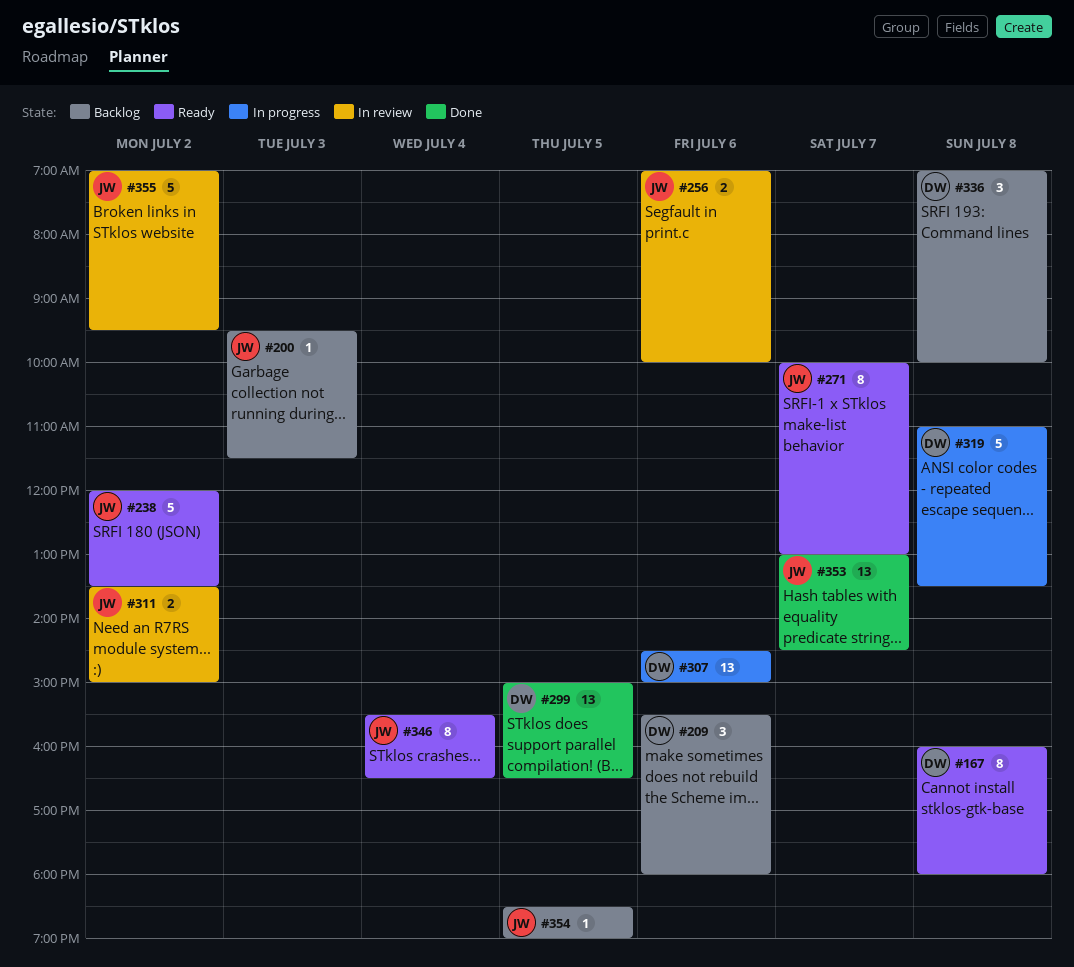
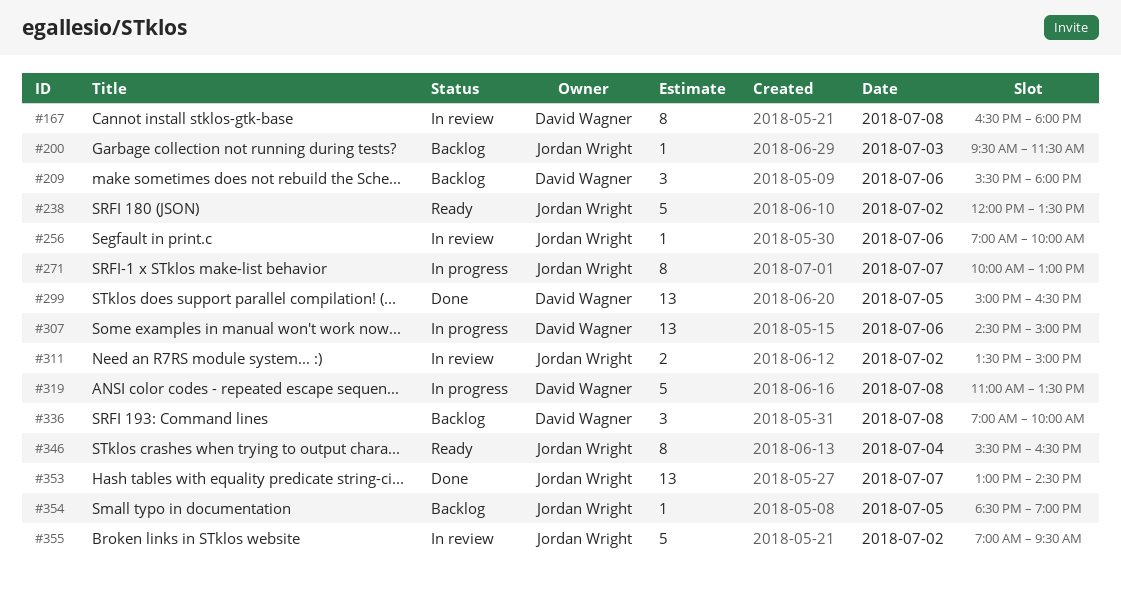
#167, status: Ready -> In review
#167, begins: 16:00 -> 16:30
#256, estimate: 2 -> 1
#271, status: Ready -> In progress

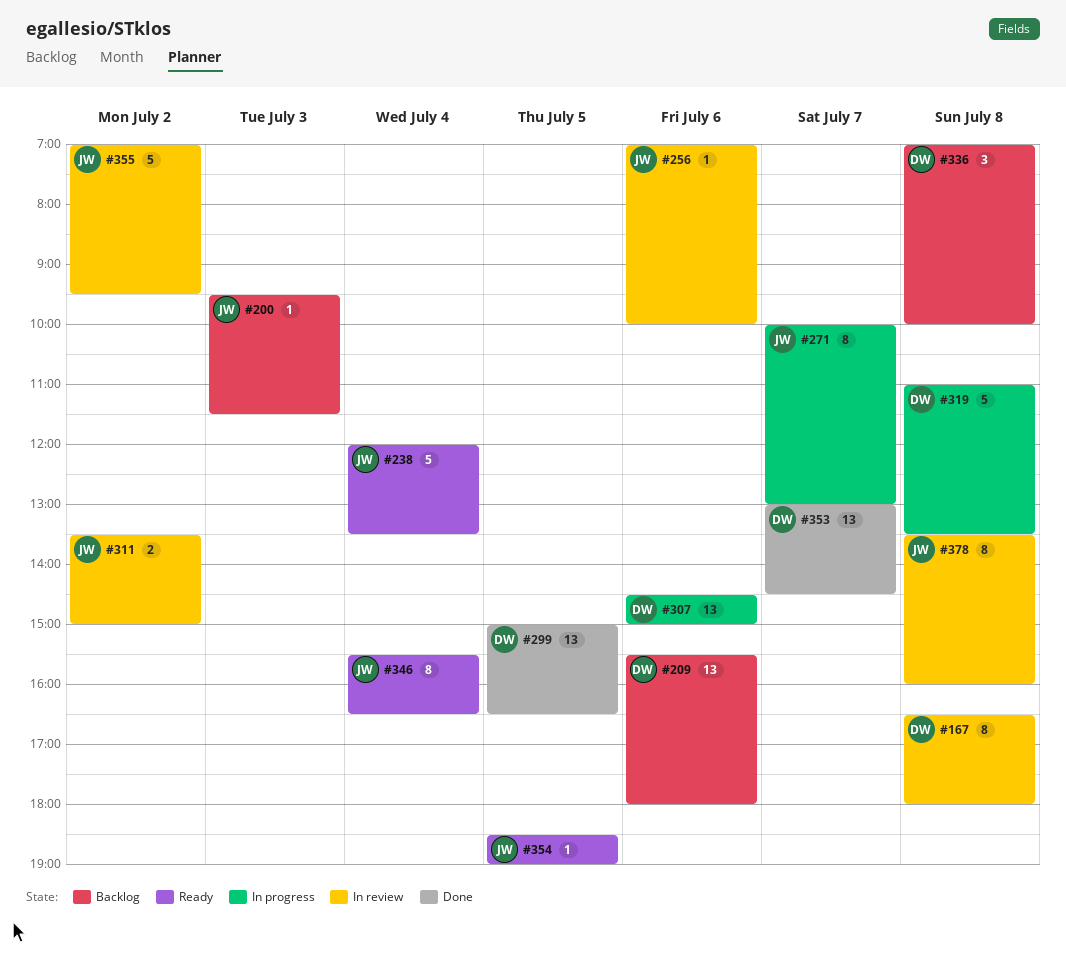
#209, estimate: 3 -> 13
#238, day: Jul 2 -> Jul 4
#353, owner: Jordan Wright -> David Wagner
#354, status: Backlog -> Ready
#378: none -> present

